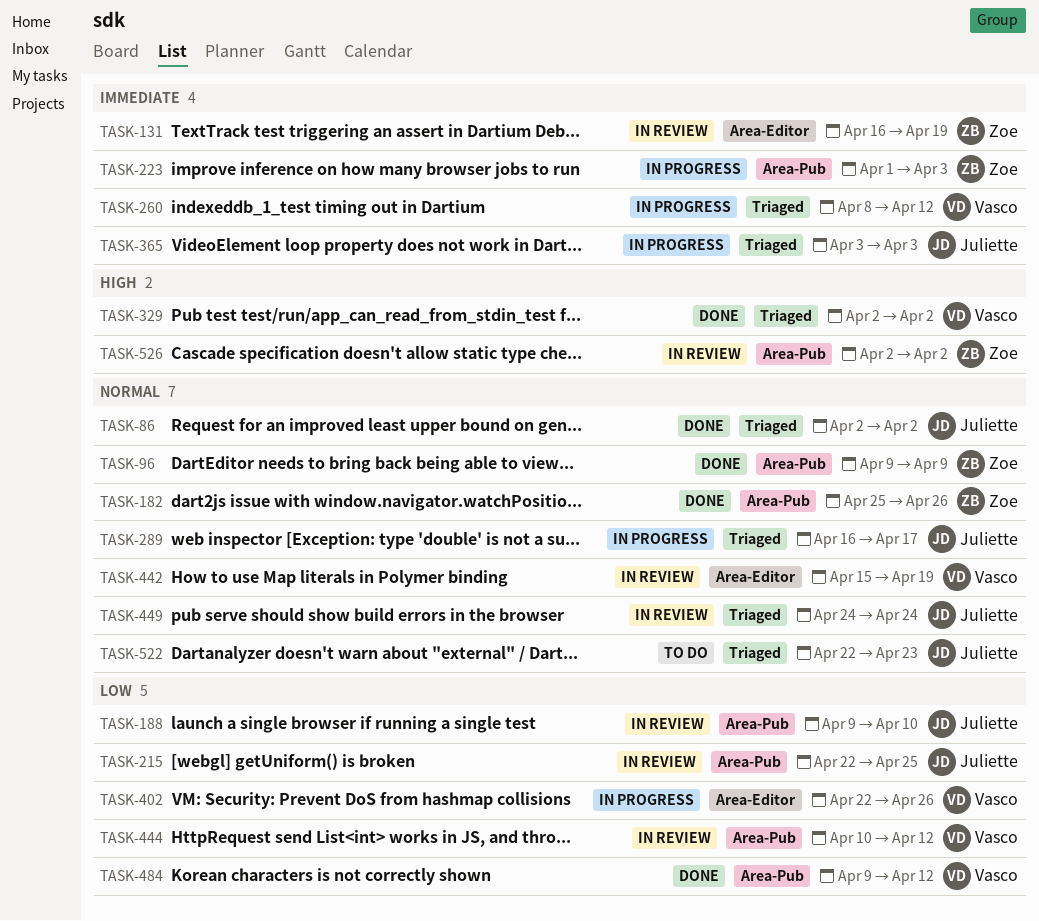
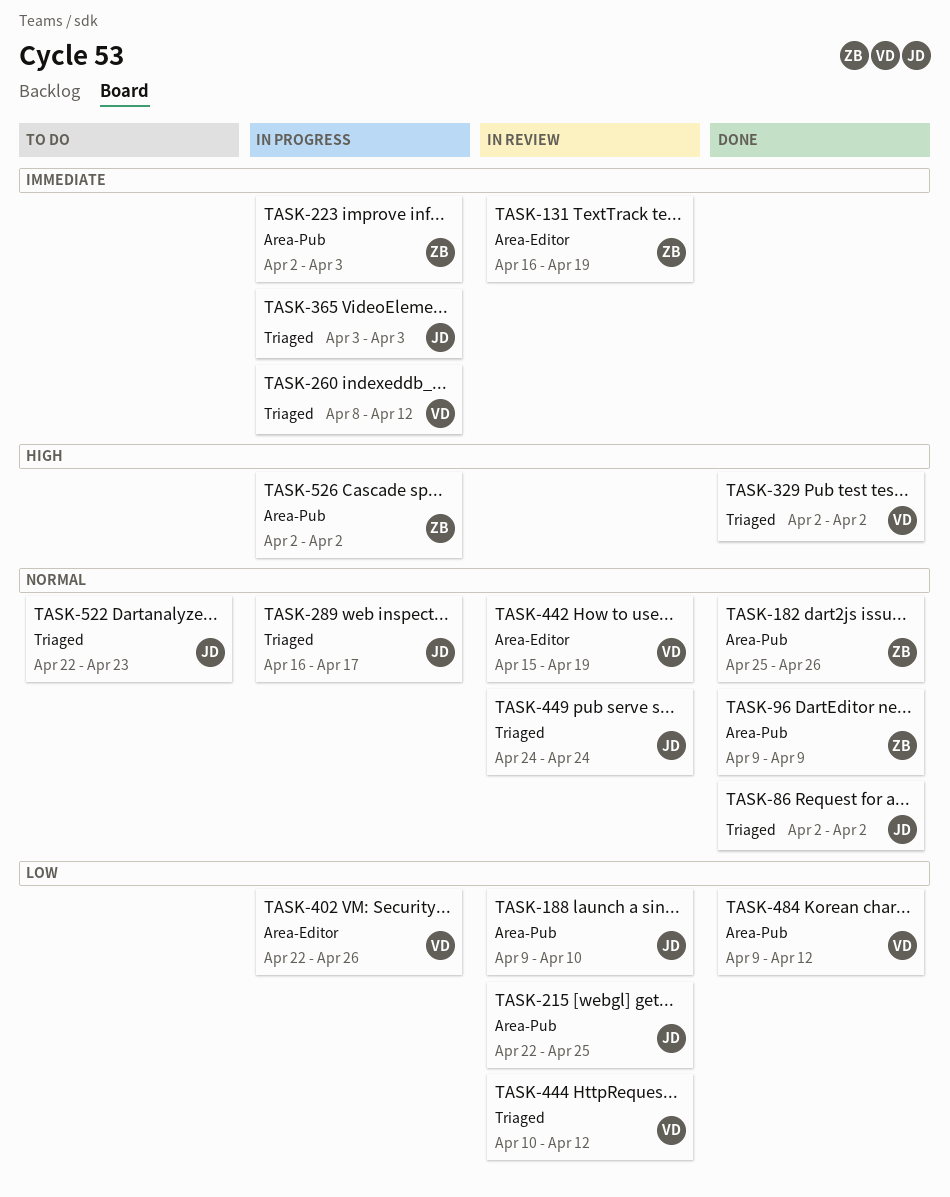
TASK-223, start: Apr 1 -> Apr 2
TASK-444, label: Area-Pub -> Triaged
TASK-526, status: In review -> In progress

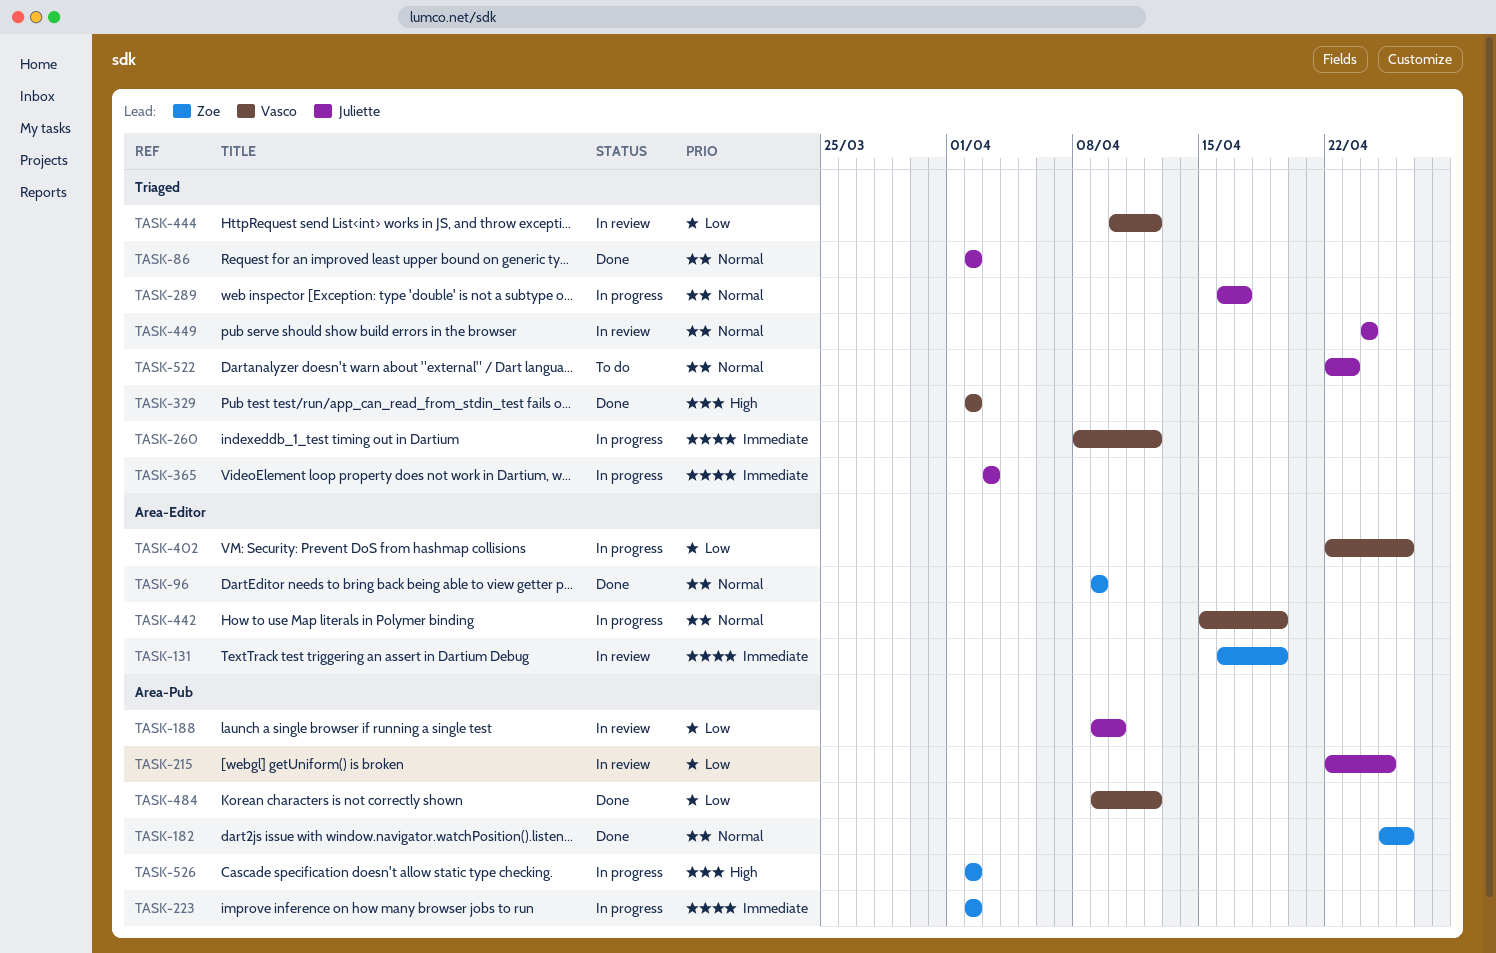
TASK-96, label: Area-Pub -> Area-Editor
TASK-223, due: Apr 3 -> Apr 2
TASK-442, status: In review -> In progress

